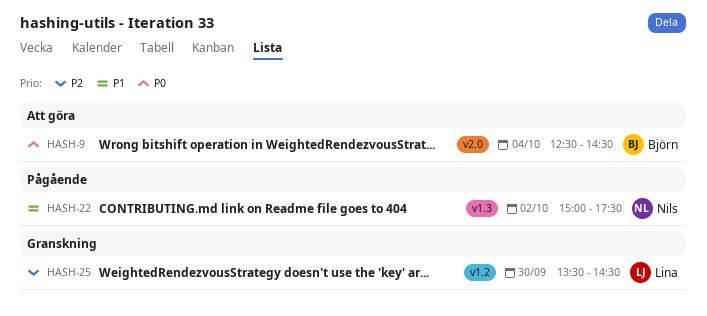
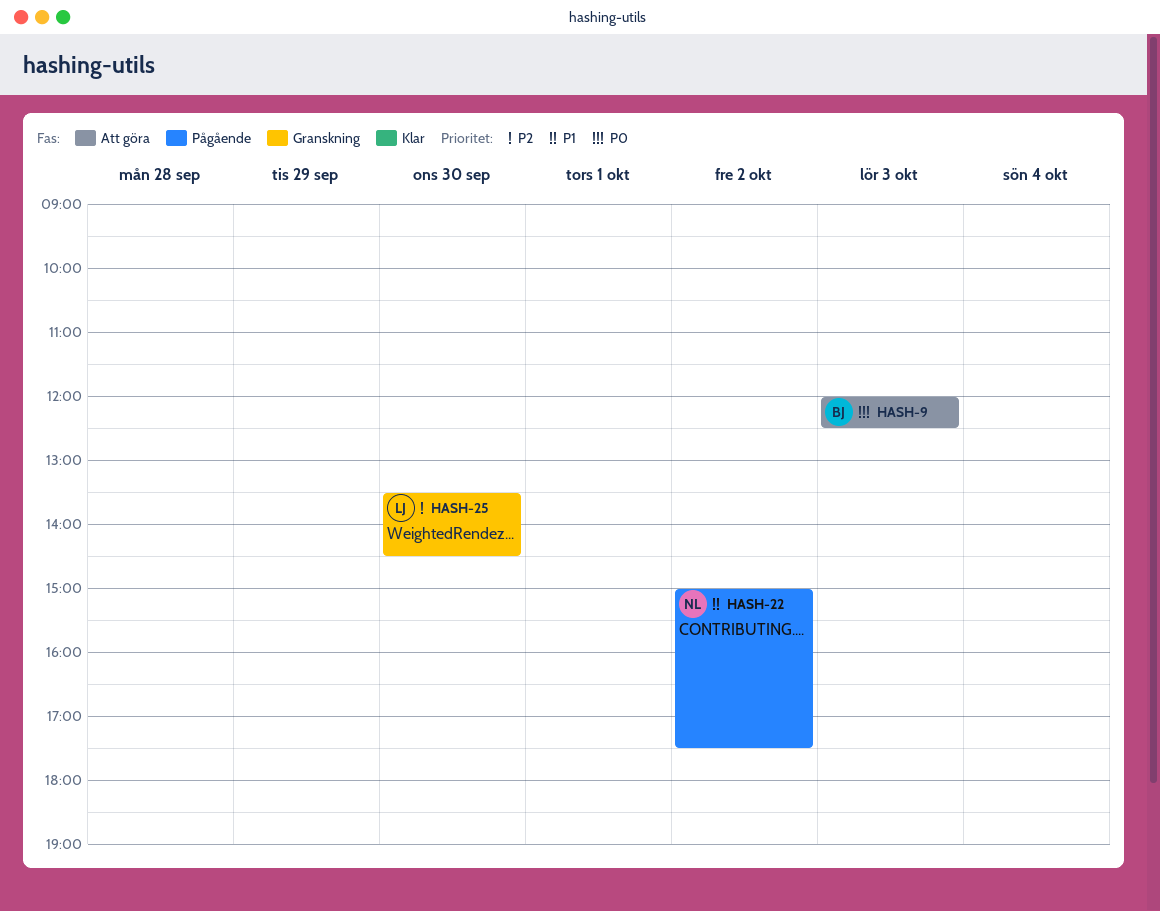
HASH-9, day: Oct 4 -> Oct 3
HASH-9, begins: 12:30 -> 12:00
HASH-9, ends: 14:30 -> 12:30

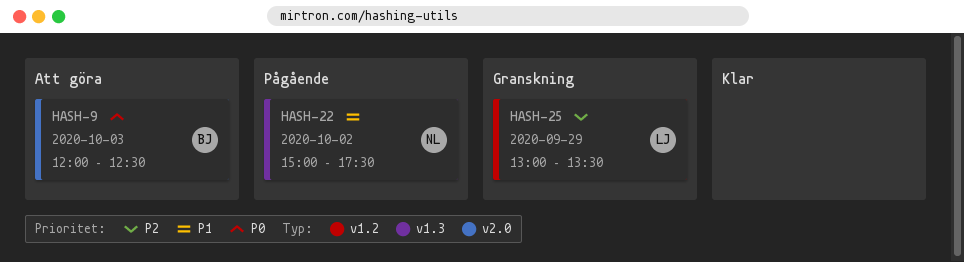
HASH-25, day: Sep 30 -> Sep 29
HASH-25, begins: 13:30 -> 13:00
HASH-25, ends: 14:30 -> 13:30

